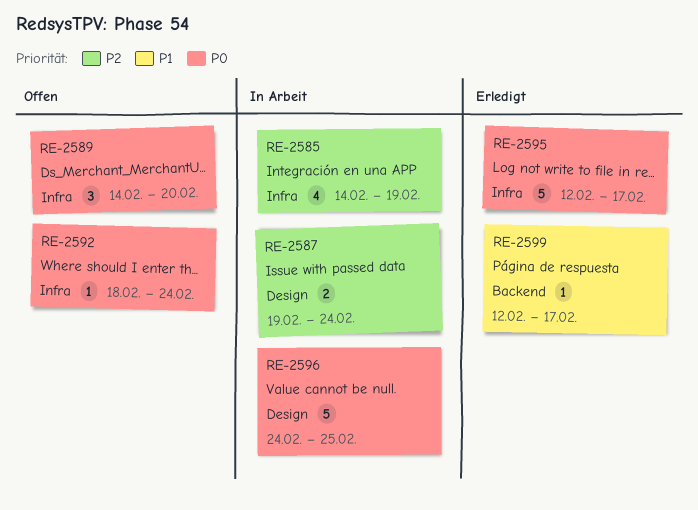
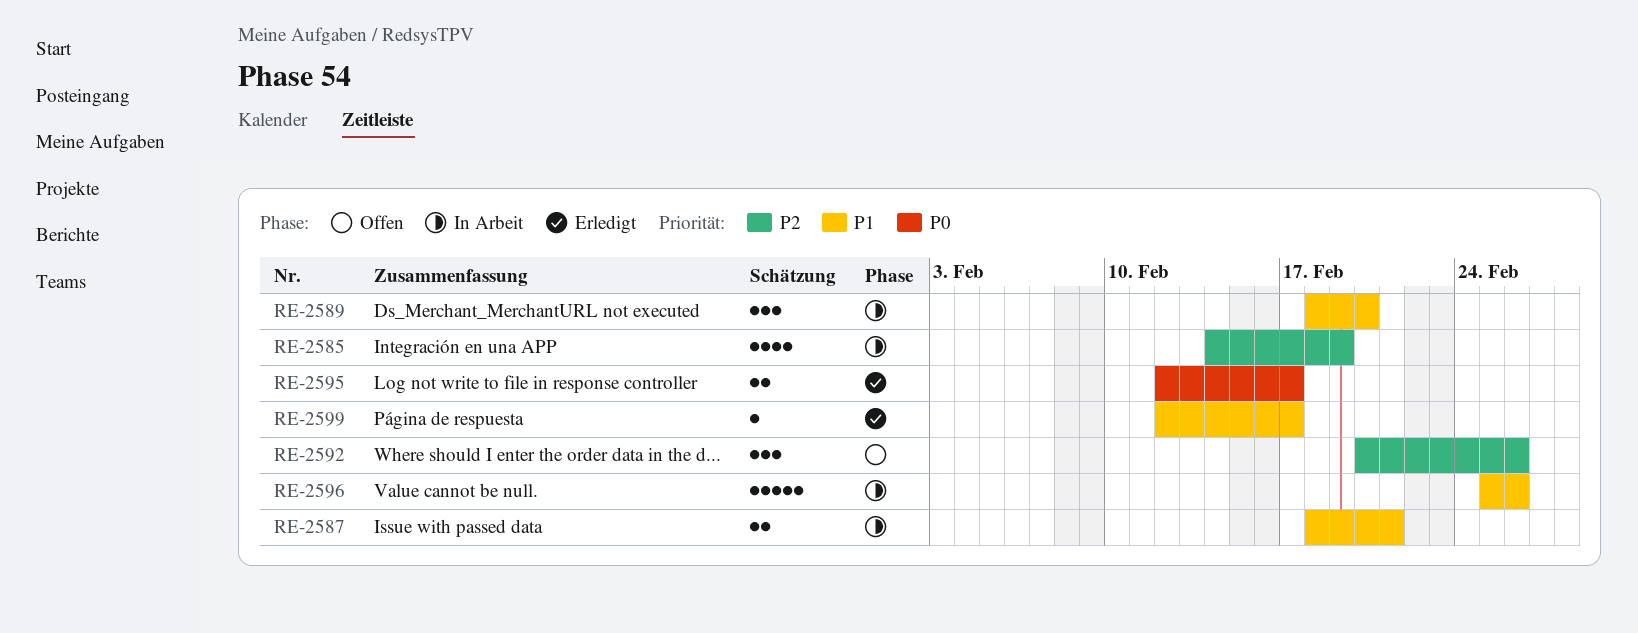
RE-2587, priority: P2 -> P1
RE-2587, start: Feb 19 -> Feb 18
RE-2587, due: Feb 24 -> Feb 21
RE-2589, status: Offen -> In Arbeit
RE-2589, priority: P0 -> P1
RE-2589, start: Feb 14 -> Feb 18
RE-2592, priority: P0 -> P2
RE-2592, estimate: 1 -> 3
RE-2592, start: Feb 18 -> Feb 20
RE-2592, due: Feb 24 -> Feb 26
RE-2595, estimate: 5 -> 2
RE-2596, priority: P0 -> P1
RE-2596, start: Feb 24 -> Feb 25
RE-2596, due: Feb 25 -> Feb 26

